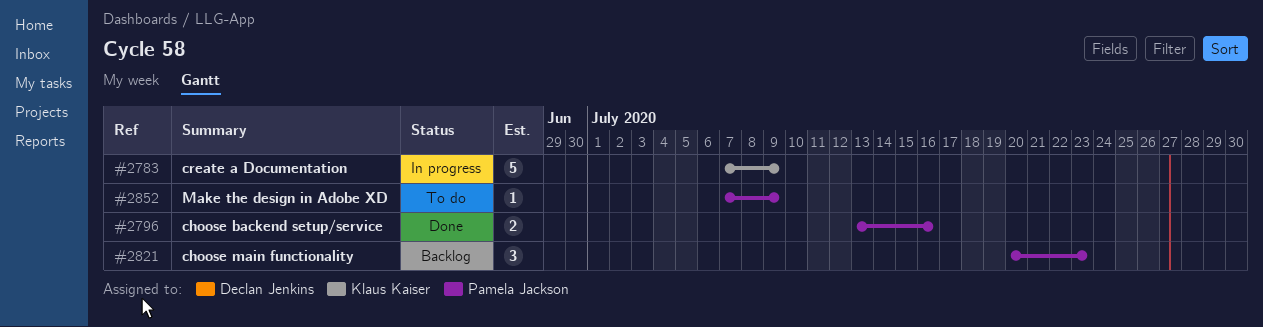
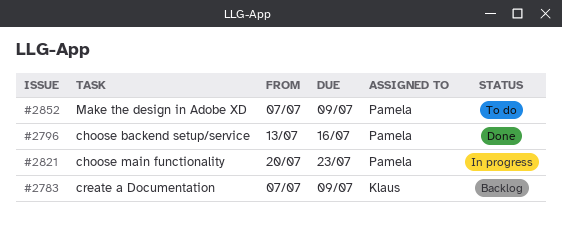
#2783, status: In progress -> Backlog
#2821, status: Backlog -> In progress

